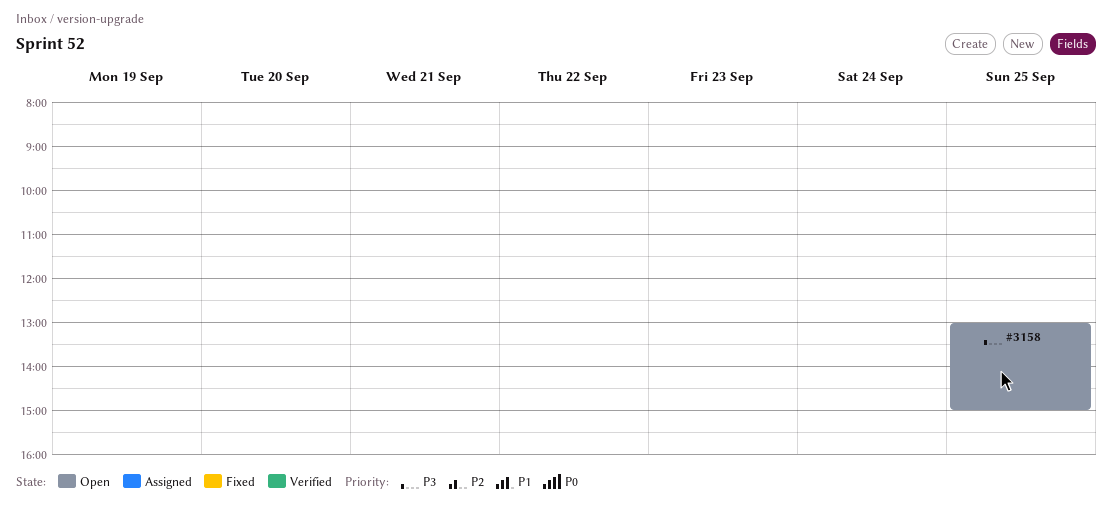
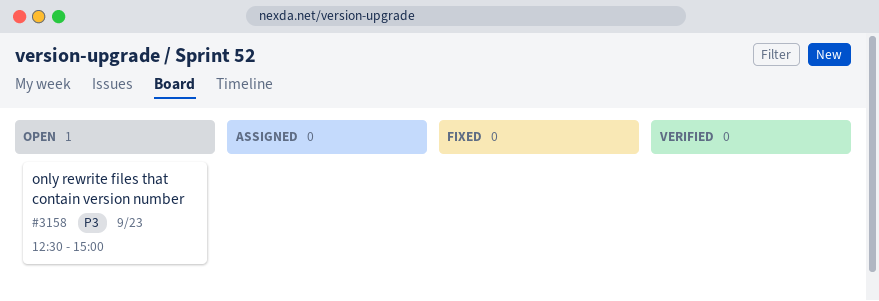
#3158, day: Sep 25 -> Sep 23
#3158, begins: 13:00 -> 12:30

